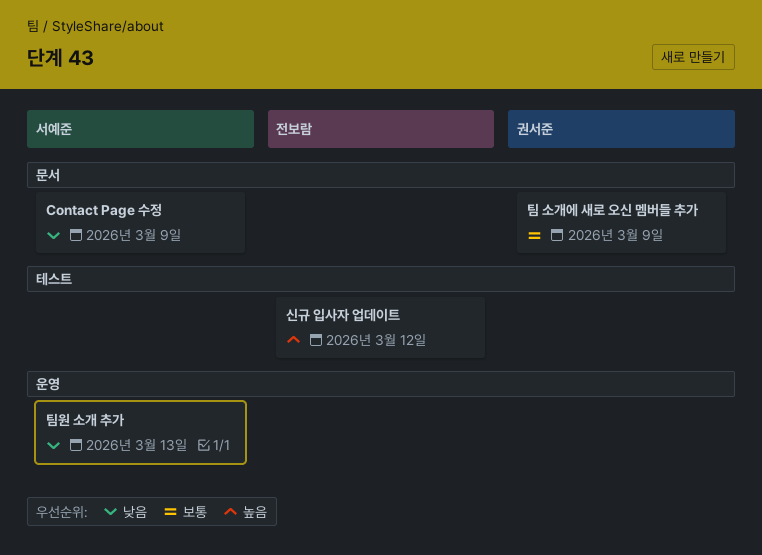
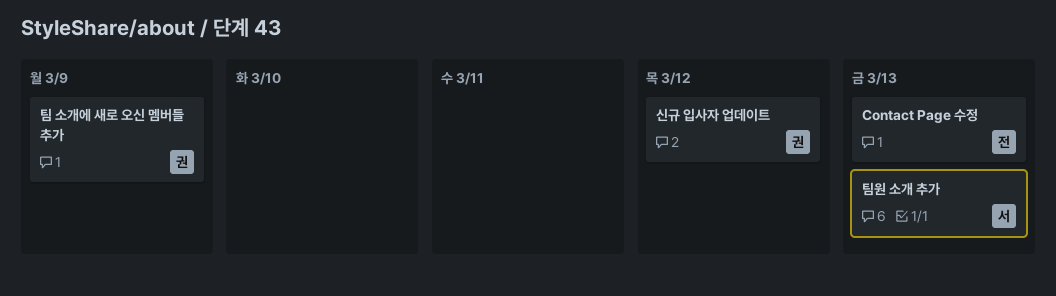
Contact Page 수정, owner: 서예준 -> 전보람
Contact Page 수정, due: Mar 9 -> Mar 13
신규 입사자 업데이트, owner: 전보람 -> 권서준

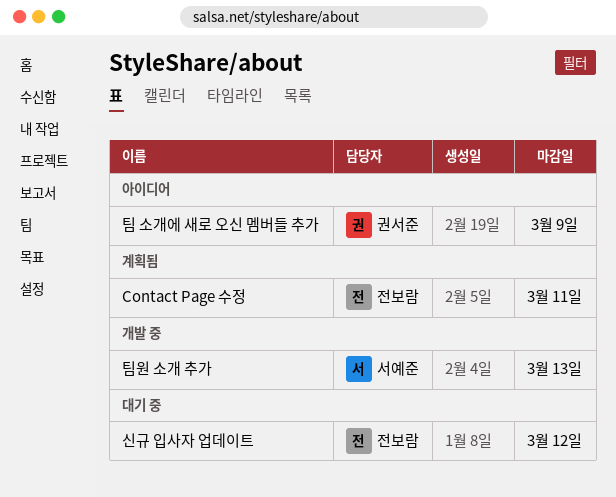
Contact Page 수정, due: Mar 13 -> Mar 11
신규 입사자 업데이트, owner: 권서준 -> 전보람

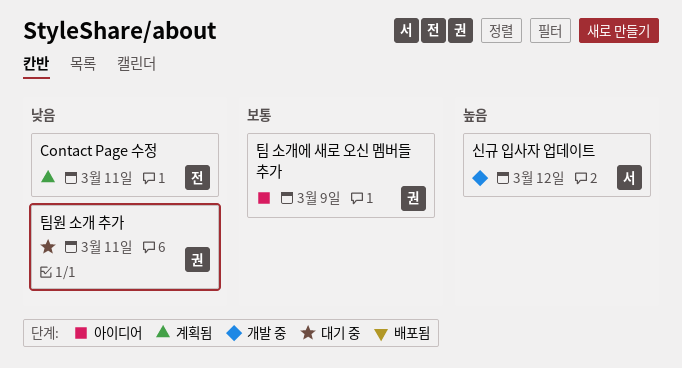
신규 입사자 업데이트, status: 대기 중 -> 개발 중
신규 입사자 업데이트, owner: 전보람 -> 서예준
팀원 소개 추가, status: 개발 중 -> 대기 중
팀원 소개 추가, owner: 서예준 -> 권서준
팀원 소개 추가, due: Mar 13 -> Mar 11

